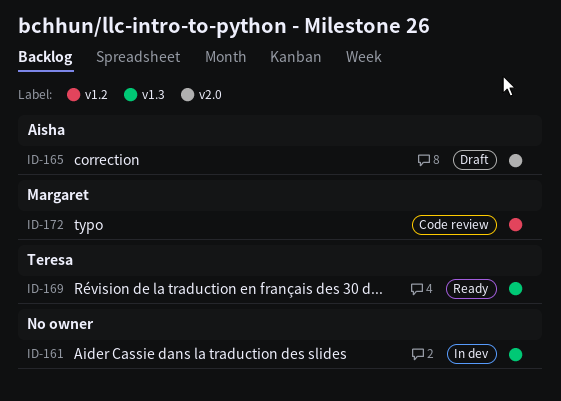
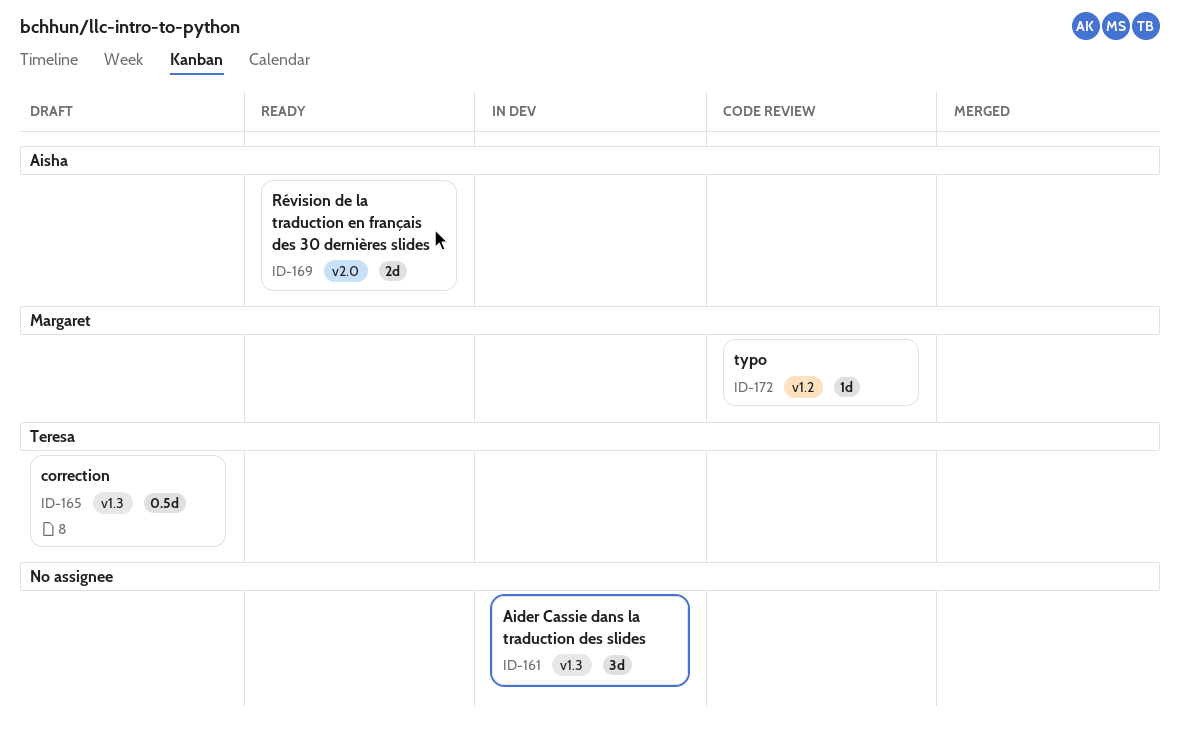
ID-165, owner: Aisha -> Teresa
ID-165, label: v2.0 -> v1.3
ID-169, owner: Teresa -> Aisha
ID-169, label: v1.3 -> v2.0

